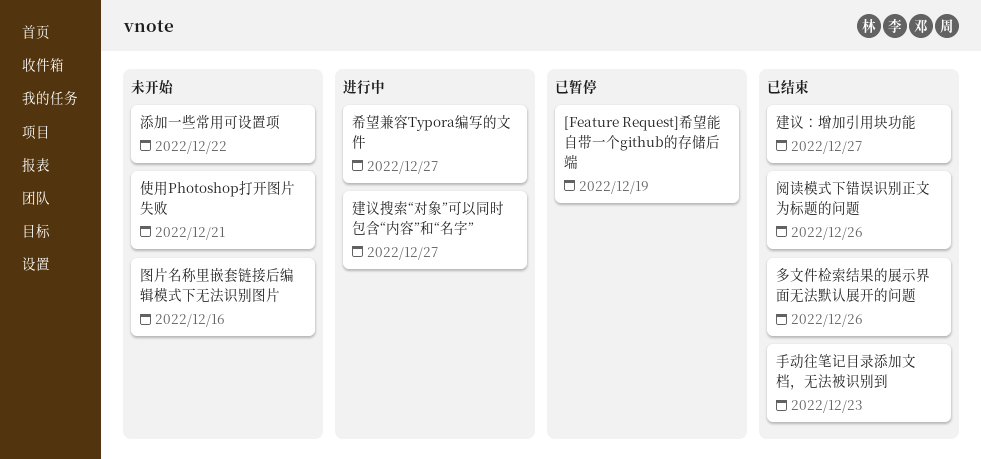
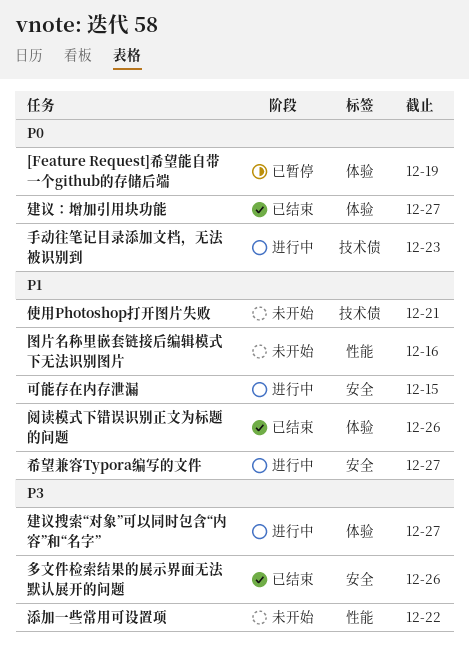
可能存在内存泄漏: none -> present
手动往笔记目录添加文档，无法被识别到, status: 已结束 -> 进行中

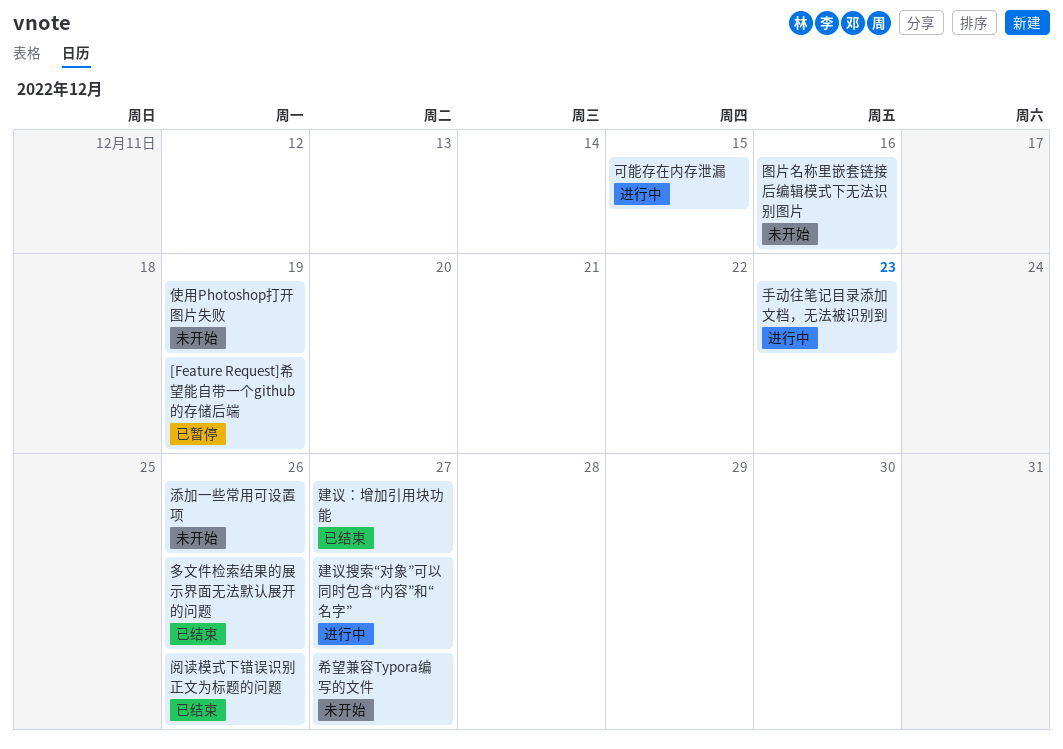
使用Photoshop打开图片失败, due: Dec 21 -> Dec 19
希望兼容Typora编写的文件, status: 进行中 -> 未开始
添加一些常用可设置项, due: Dec 22 -> Dec 26

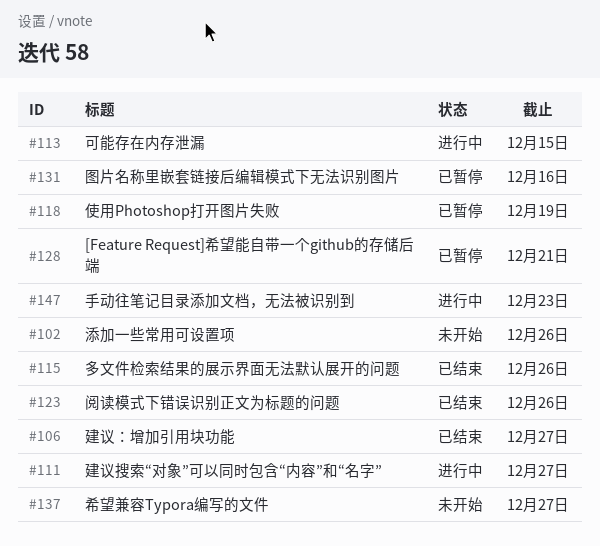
[Feature Request]希望能自带一个github的存储后端, due: Dec 19 -> Dec 21
使用Photoshop打开图片失败, status: 未开始 -> 已暂停
图片名称里嵌套链接后编辑模式下无法识别图片, status: 未开始 -> 已暂停

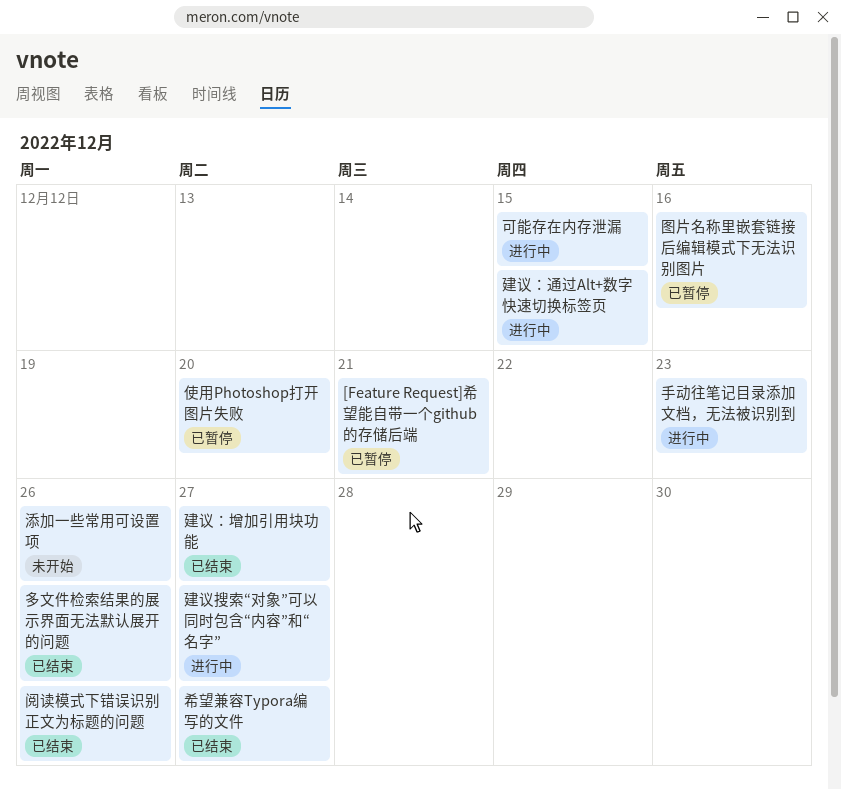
使用Photoshop打开图片失败, due: Dec 19 -> Dec 20
希望兼容Typora编写的文件, status: 未开始 -> 已结束
建议：通过Alt+数字快速切换标签页: none -> present

